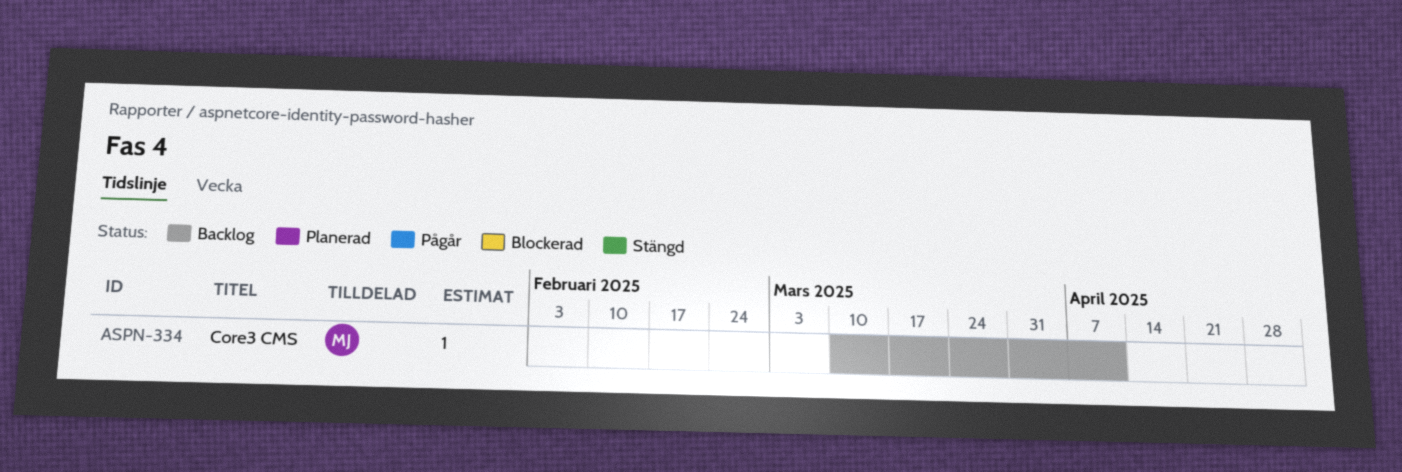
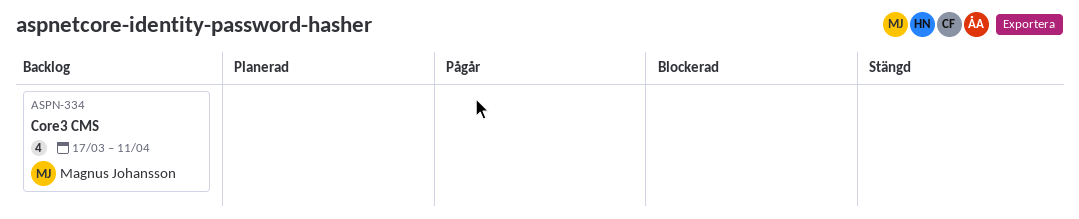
ASPN-334, estimate: 1 -> 4
ASPN-334, start: Mar 10 -> Mar 17

